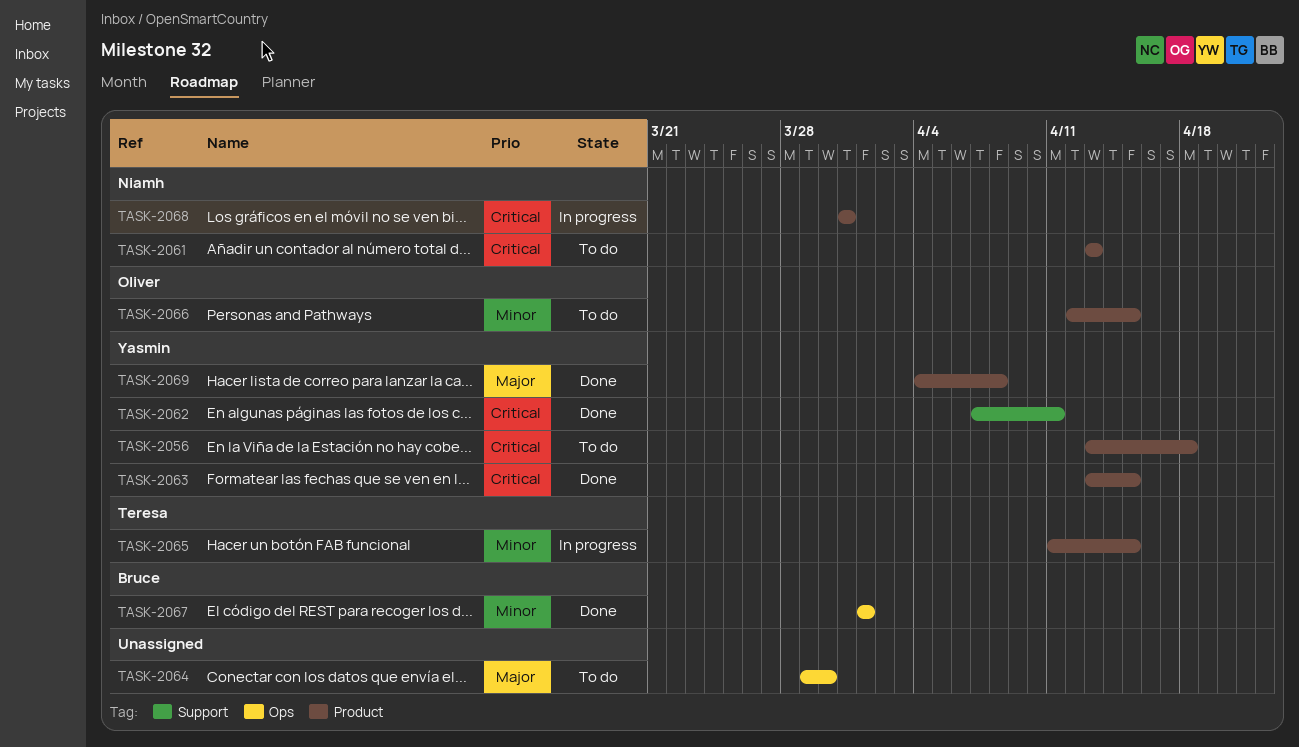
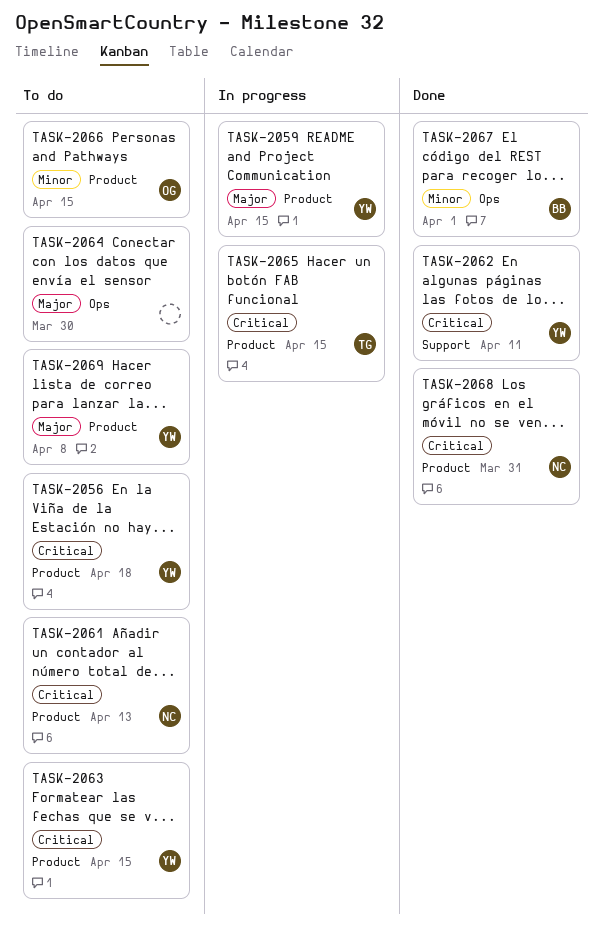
TASK-2059: none -> present
TASK-2063, status: Done -> To do
TASK-2065, priority: Minor -> Critical
TASK-2068, status: In progress -> Done
TASK-2069, status: Done -> To do

